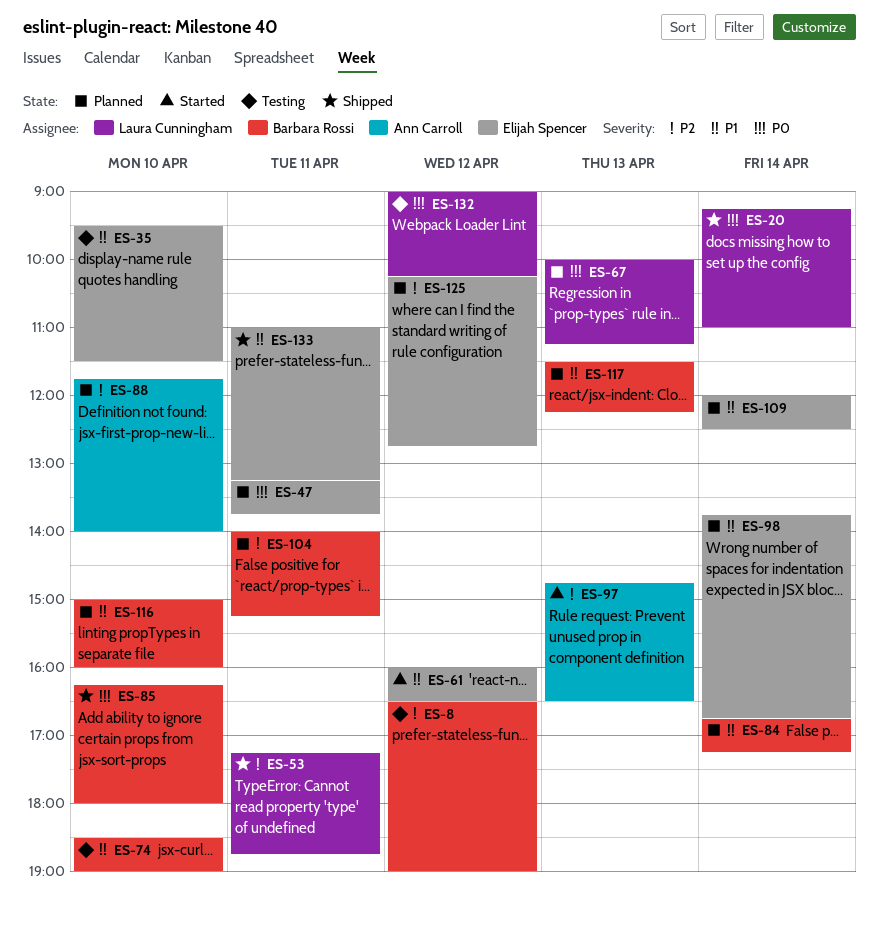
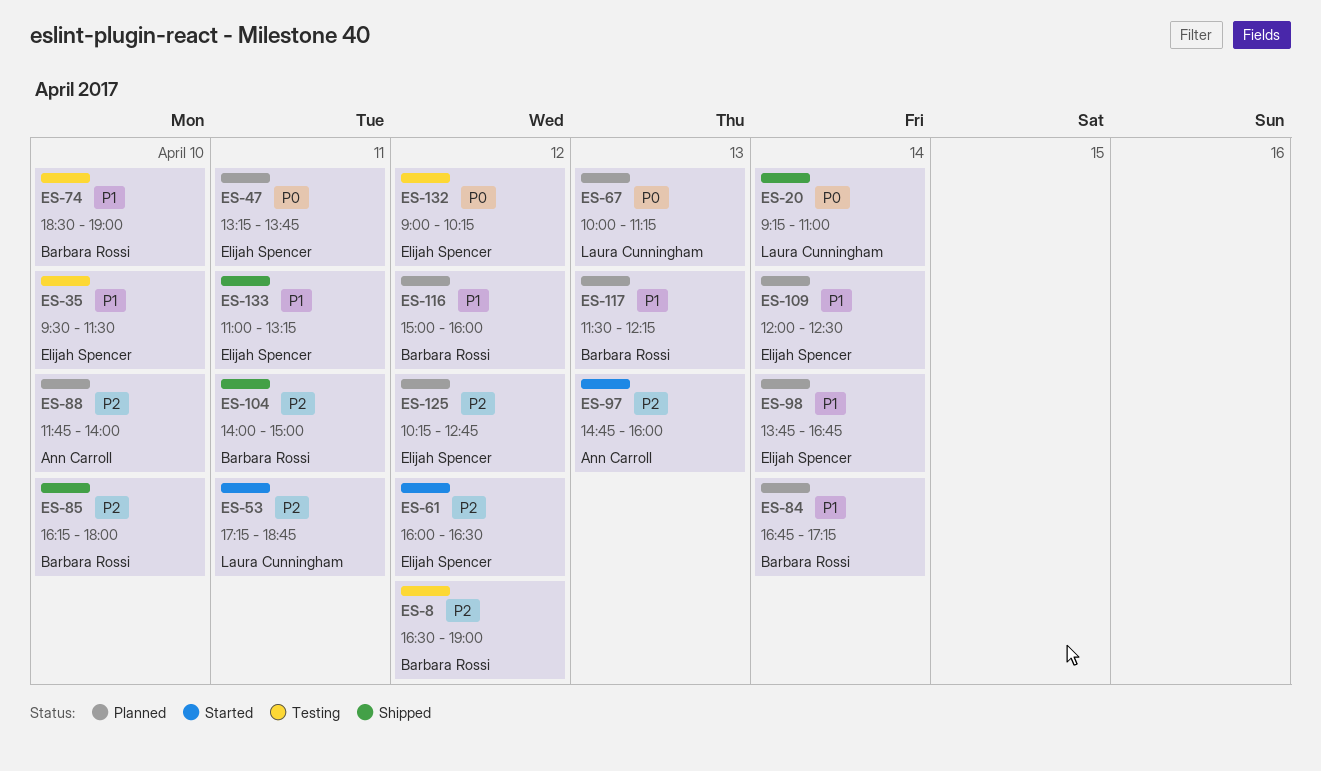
ES-53, status: Shipped -> Started
ES-61, priority: P1 -> P2
ES-85, priority: P0 -> P2
ES-97, ends: 16:30 -> 16:00
ES-104, status: Planned -> Shipped
ES-104, ends: 15:15 -> 15:00
ES-116, day: Apr 10 -> Apr 12
ES-132, owner: Laura Cunningham -> Elijah Spencer

